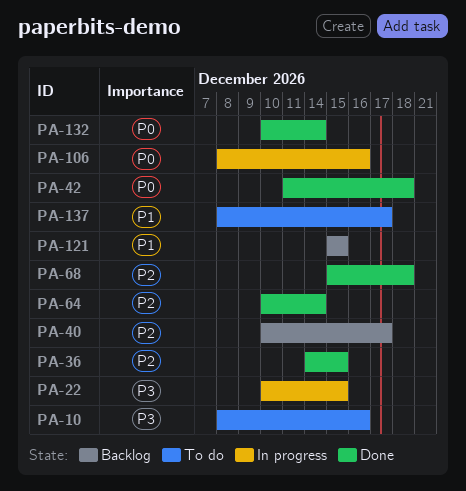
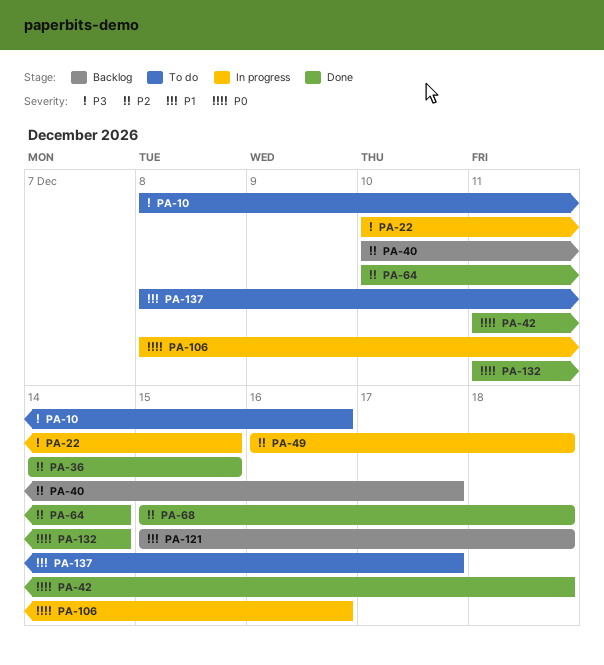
PA-49: none -> present
PA-121, due: Dec 15 -> Dec 18
PA-132, start: Dec 10 -> Dec 11

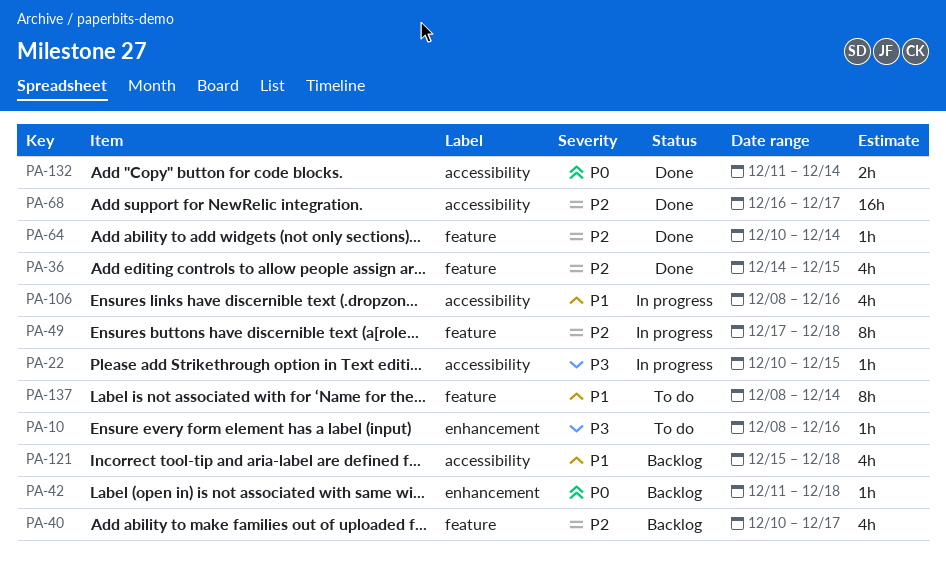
PA-42, status: Done -> Backlog
PA-49, start: Dec 16 -> Dec 17
PA-68, start: Dec 15 -> Dec 16
PA-68, due: Dec 18 -> Dec 17
PA-106, priority: P0 -> P1
PA-137, due: Dec 17 -> Dec 14

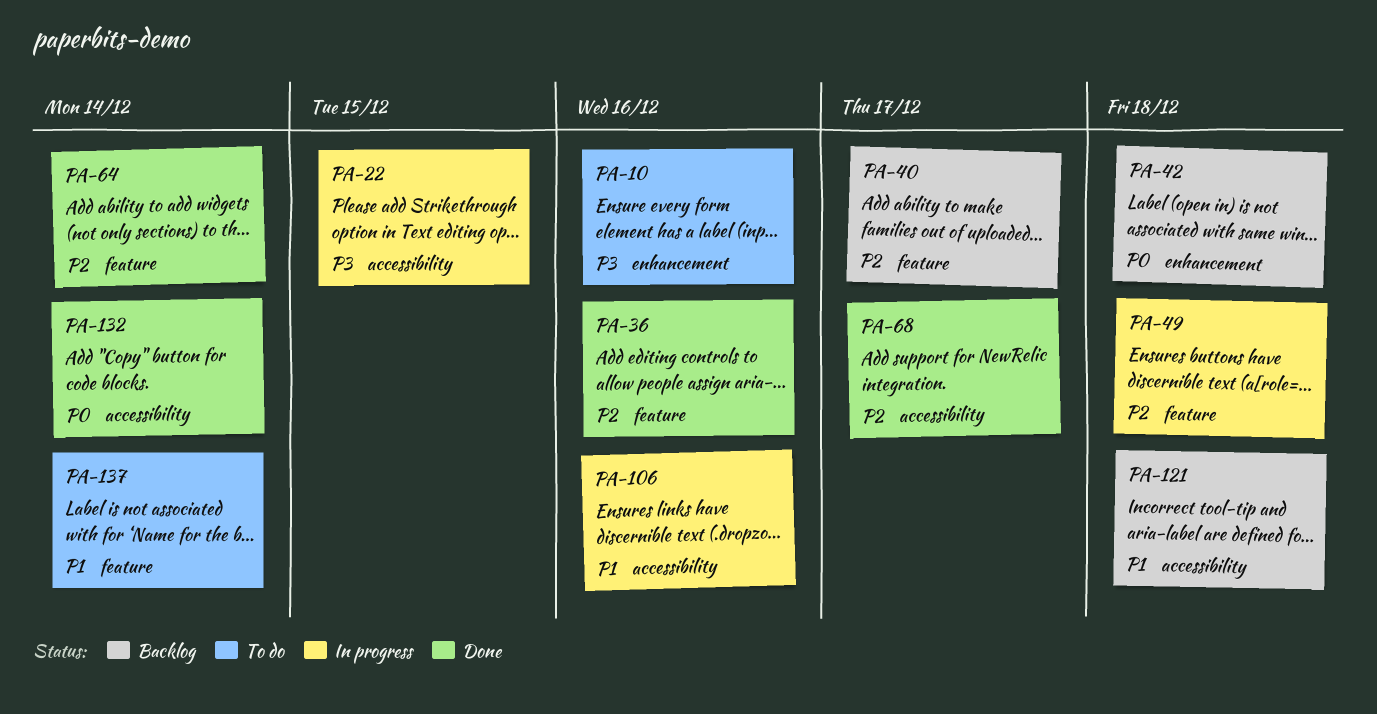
PA-36, due: Dec 15 -> Dec 16

